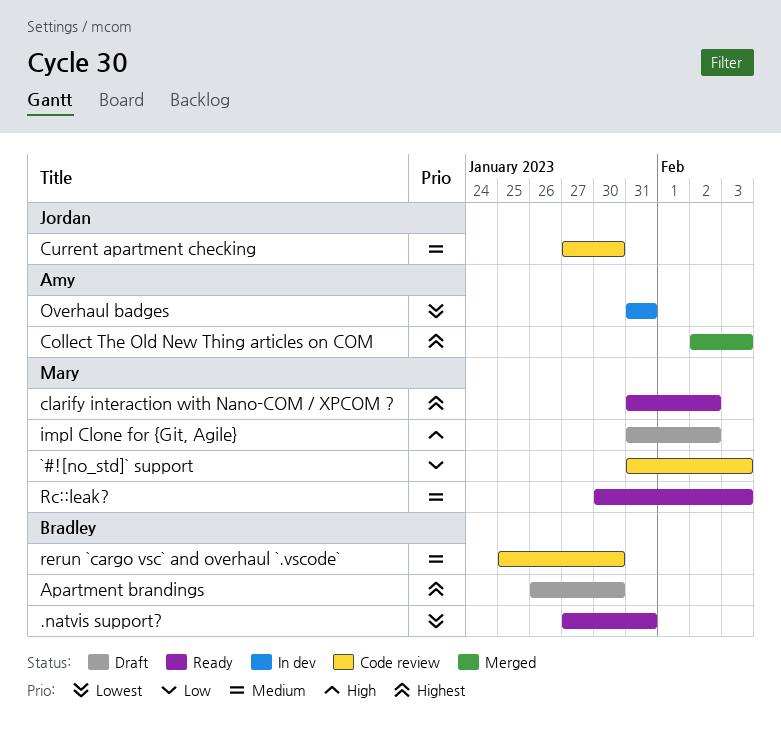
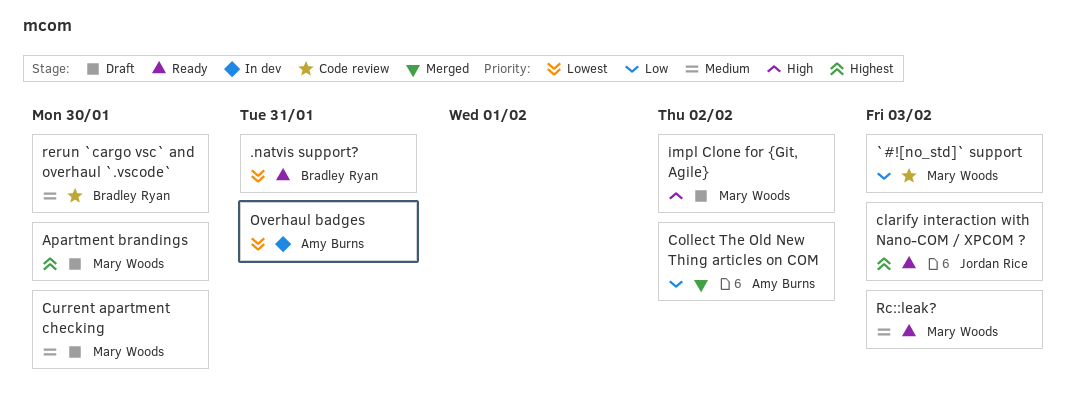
Apartment brandings, owner: Bradley Ryan -> Mary Woods
clarify interaction with Nano-COM / XPCOM ?, owner: Mary Woods -> Jordan Rice
clarify interaction with Nano-COM / XPCOM ?, due: Feb 2 -> Feb 3
Collect The Old New Thing articles on COM, priority: Highest -> Low
Collect The Old New Thing articles on COM, due: Feb 3 -> Feb 2
Current apartment checking, status: Code review -> Draft
Current apartment checking, owner: Jordan Rice -> Mary Woods

